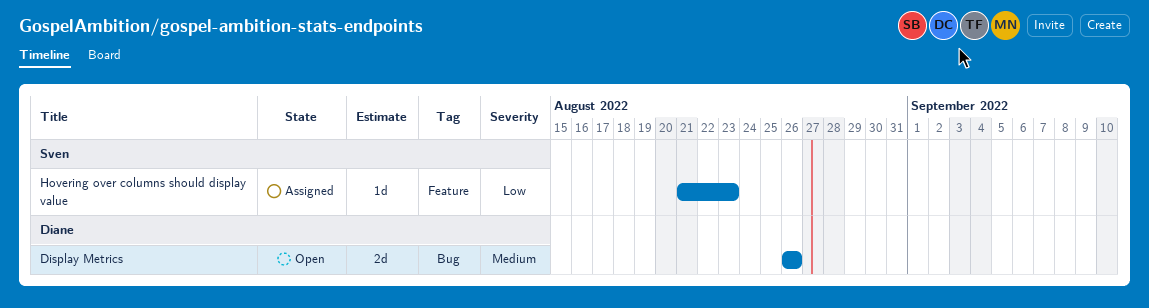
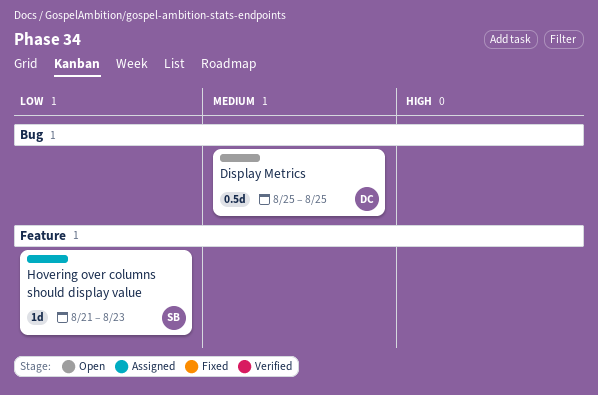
Display Metrics, estimate: 2d -> 0.5d
Display Metrics, start: Aug 26 -> Aug 25
Display Metrics, due: Aug 26 -> Aug 25

